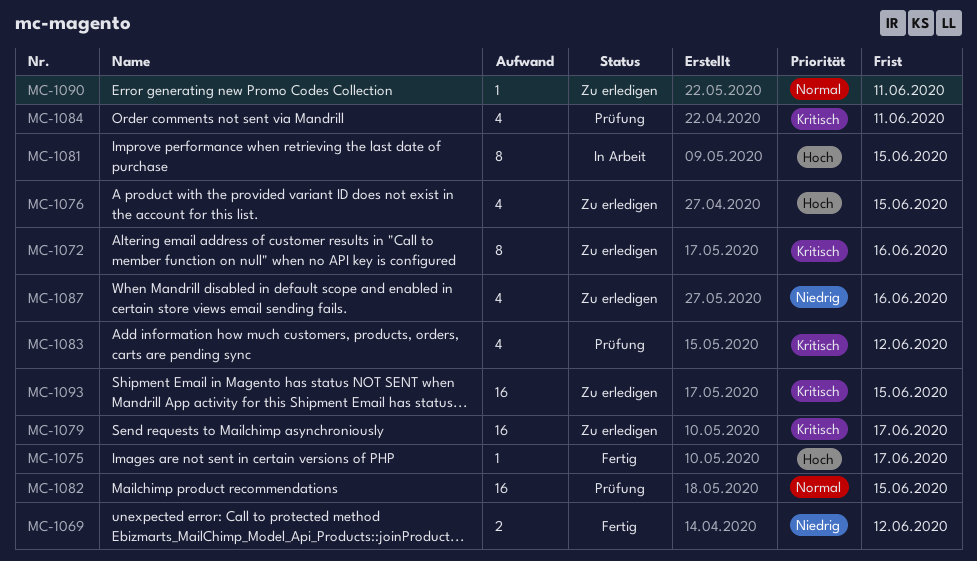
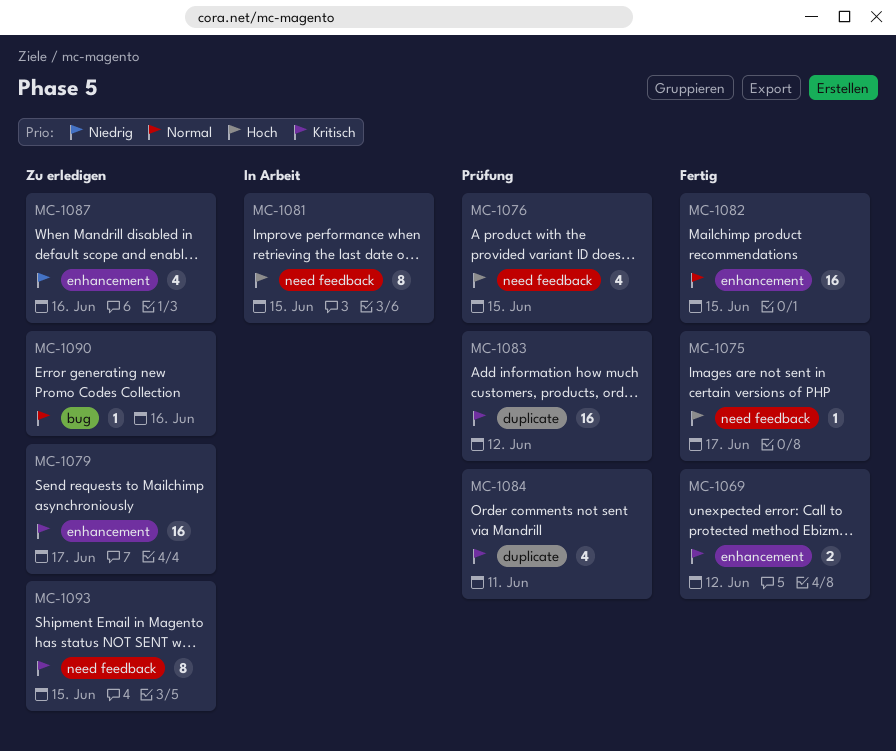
MC-1069, priority: Niedrig -> Kritisch
MC-1072: present -> none
MC-1076, status: Zu erledigen -> Prüfung
MC-1082, status: Prüfung -> Fertig
MC-1083, estimate: 4 -> 16
MC-1090, due: Jun 11 -> Jun 16
MC-1093, estimate: 16 -> 8

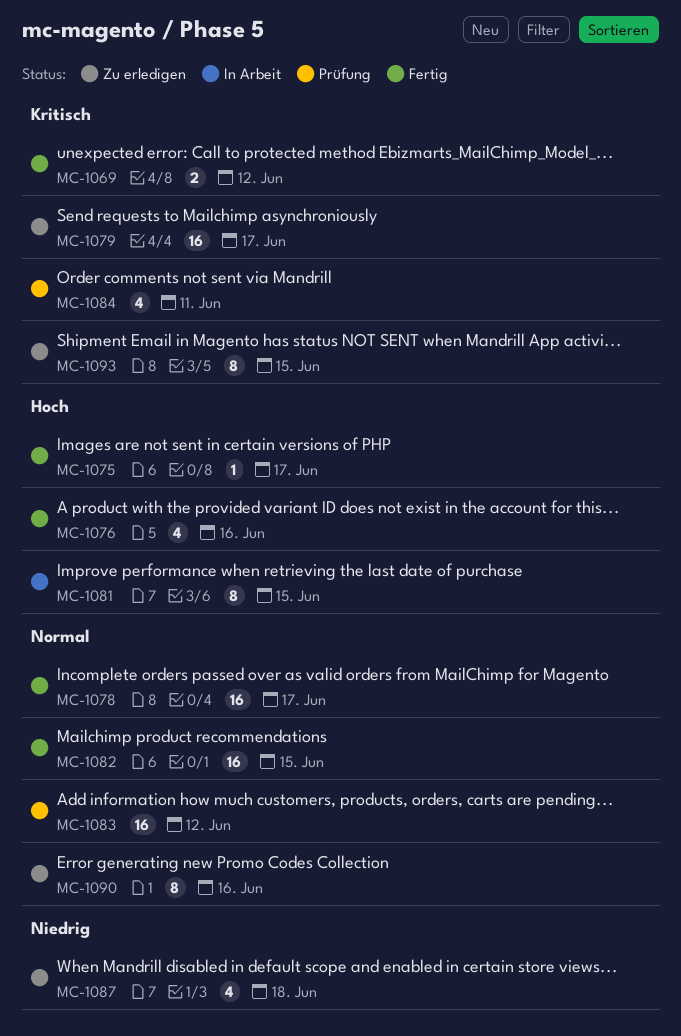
MC-1076, status: Prüfung -> Fertig
MC-1076, due: Jun 15 -> Jun 16
MC-1078: none -> present
MC-1083, priority: Kritisch -> Normal
MC-1087, due: Jun 16 -> Jun 18
MC-1090, estimate: 1 -> 8

